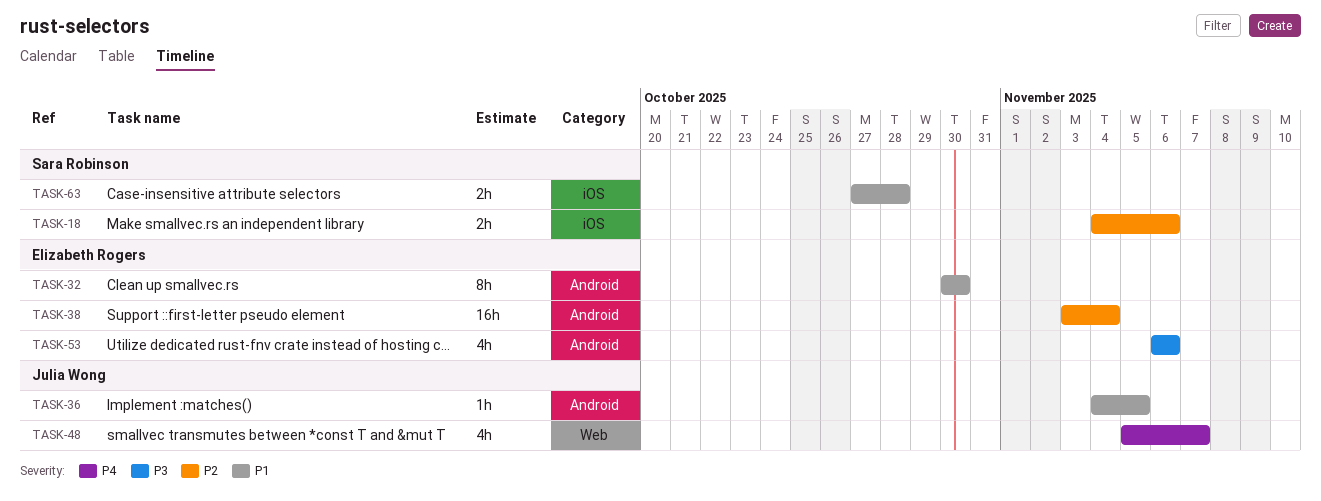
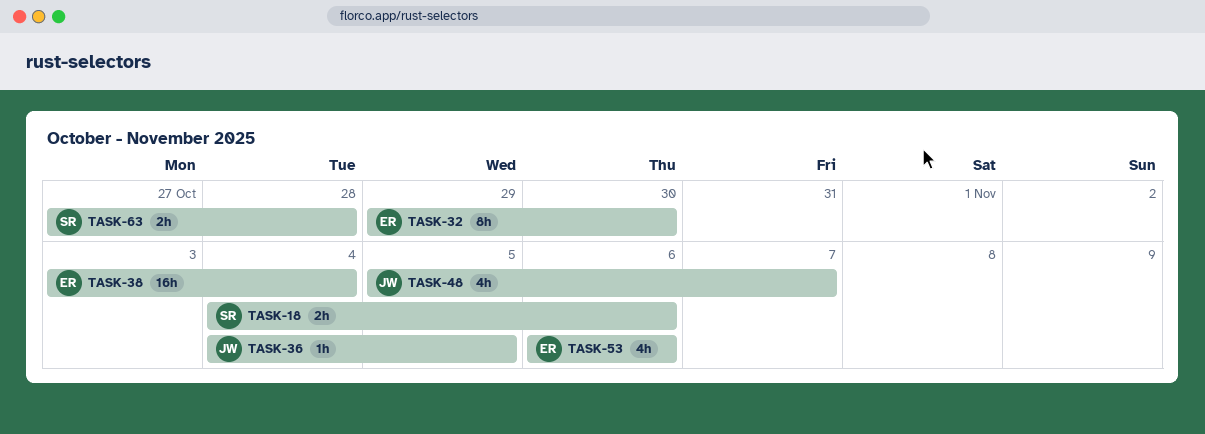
TASK-32, start: Oct 30 -> Oct 29

